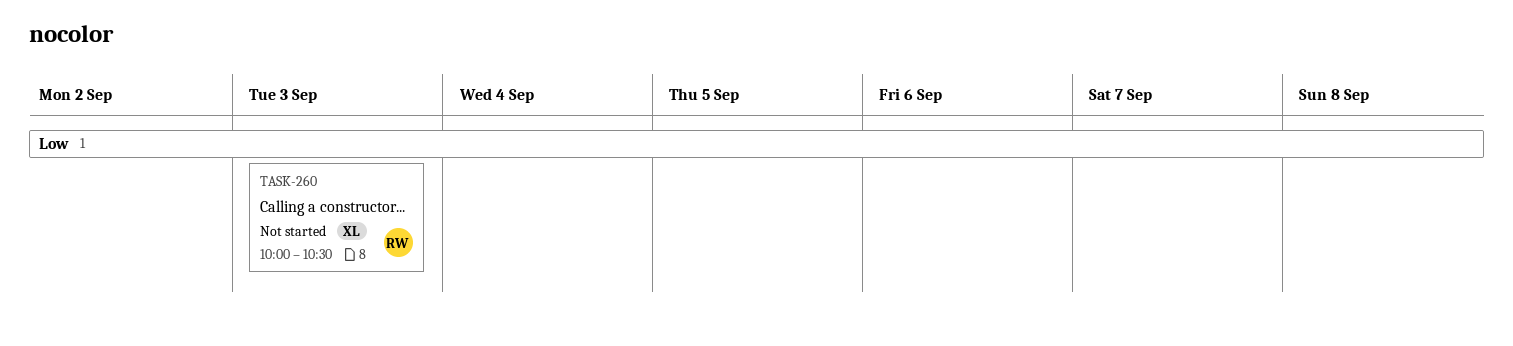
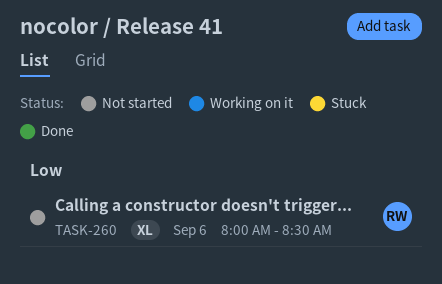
TASK-260, day: Sep 3 -> Sep 6
TASK-260, begins: 10:00 -> 08:00
TASK-260, ends: 10:30 -> 08:30

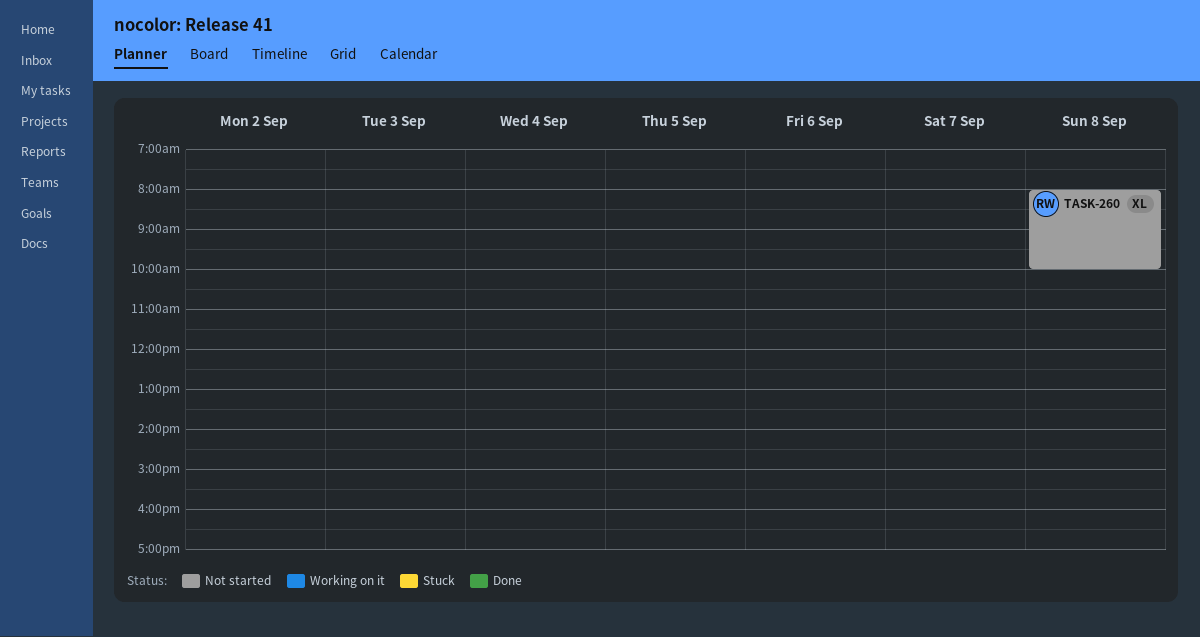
TASK-260, day: Sep 6 -> Sep 8
TASK-260, ends: 08:30 -> 10:00

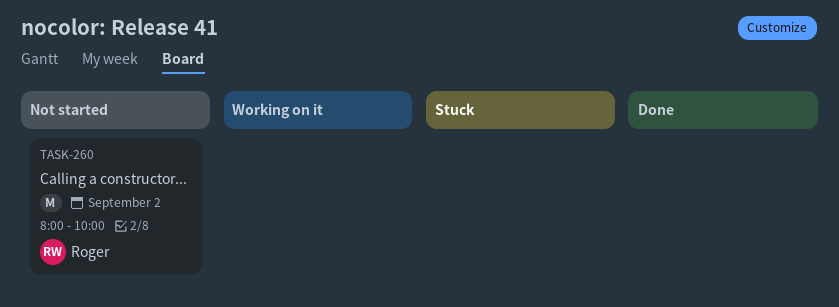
TASK-260, estimate: XL -> M
TASK-260, day: Sep 8 -> Sep 2

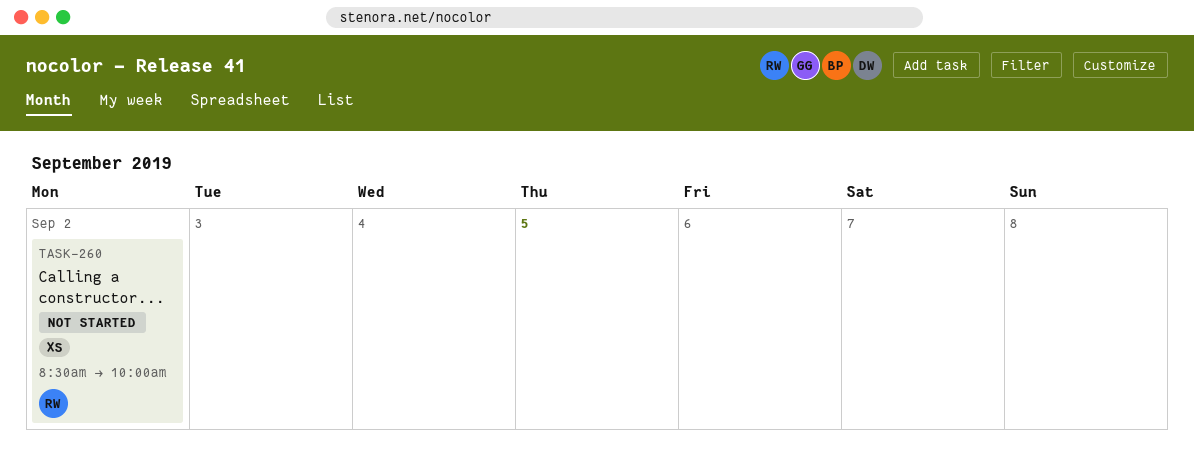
TASK-260, estimate: M -> XS
TASK-260, begins: 08:00 -> 08:30

